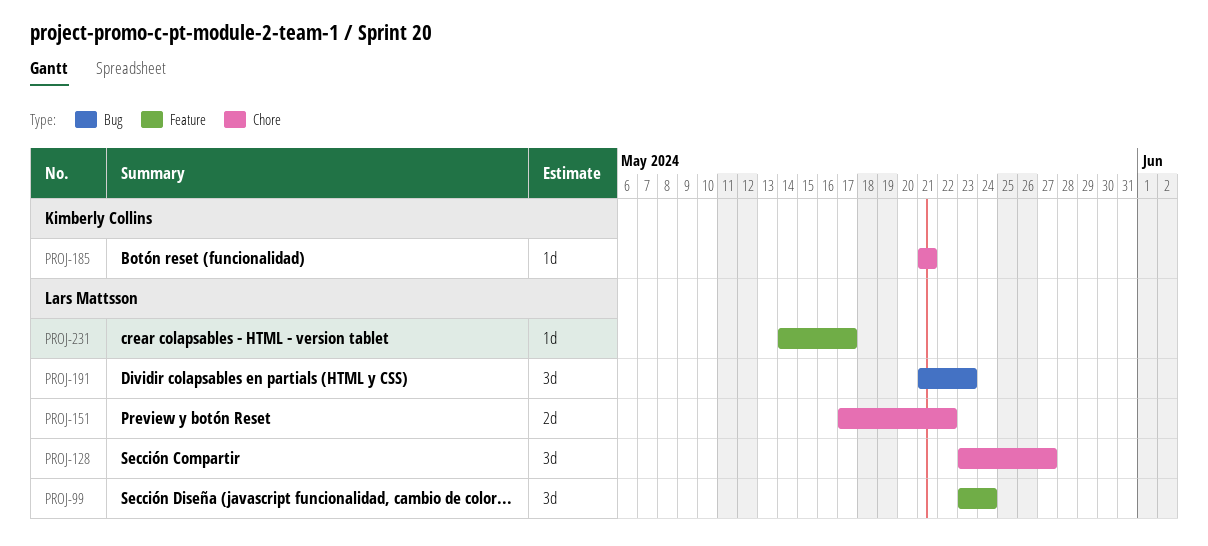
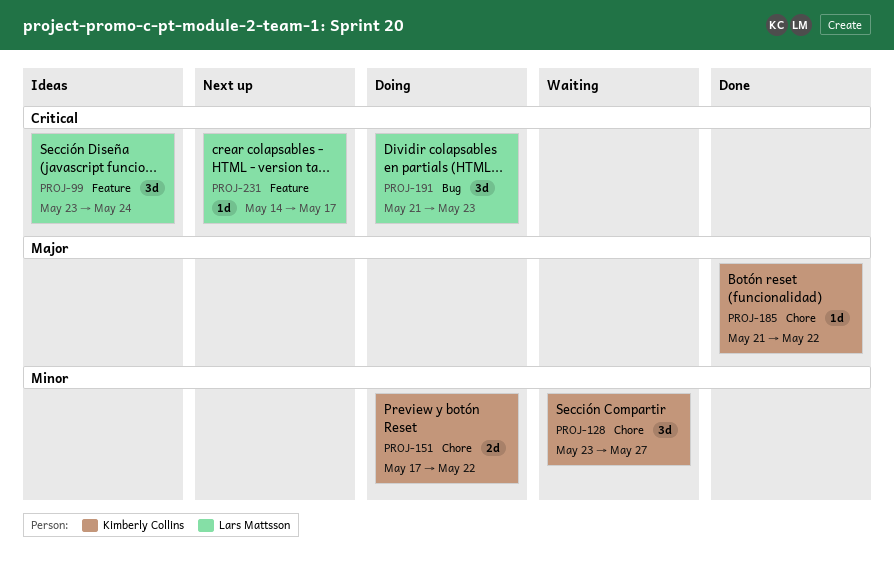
PROJ-128, owner: Lars Mattsson -> Kimberly Collins
PROJ-151, owner: Lars Mattsson -> Kimberly Collins
PROJ-185, due: May 21 -> May 22

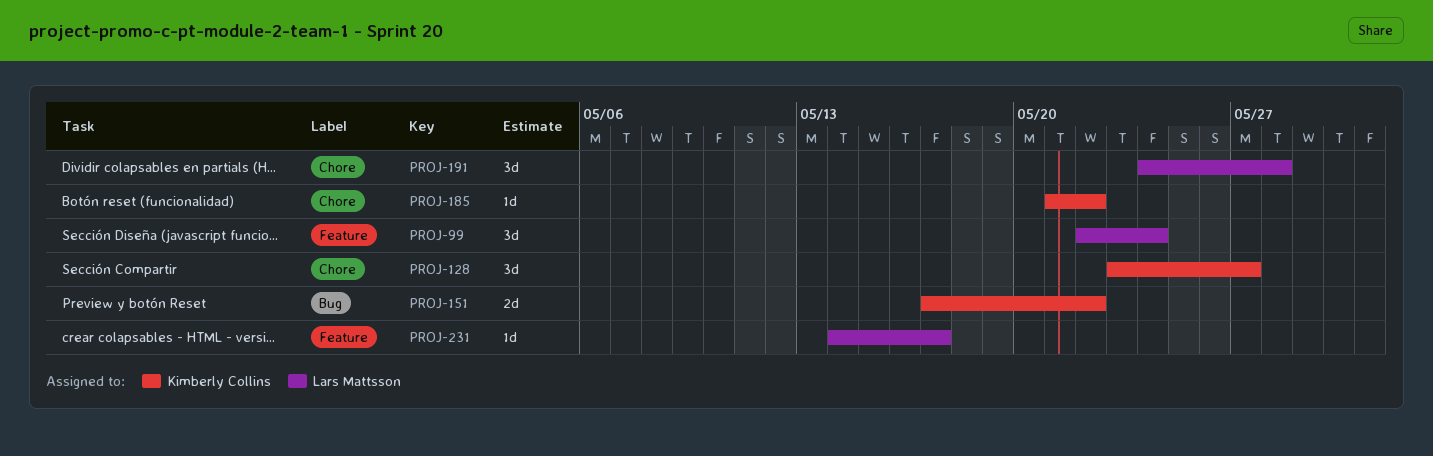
PROJ-99, start: May 23 -> May 22
PROJ-151, label: Chore -> Bug
PROJ-191, label: Bug -> Chore
PROJ-191, start: May 21 -> May 24
PROJ-191, due: May 23 -> May 28

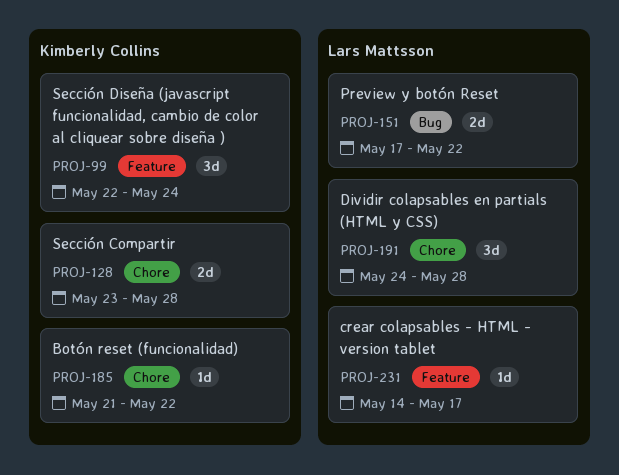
PROJ-99, owner: Lars Mattsson -> Kimberly Collins
PROJ-128, estimate: 3d -> 2d
PROJ-128, due: May 27 -> May 28
PROJ-151, owner: Kimberly Collins -> Lars Mattsson

